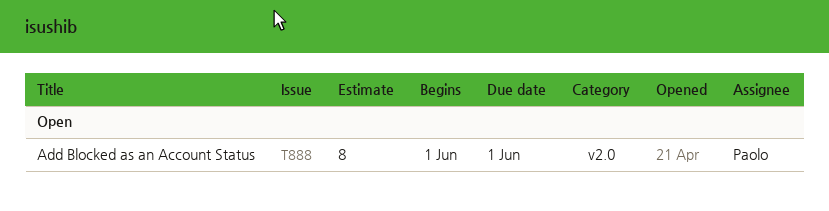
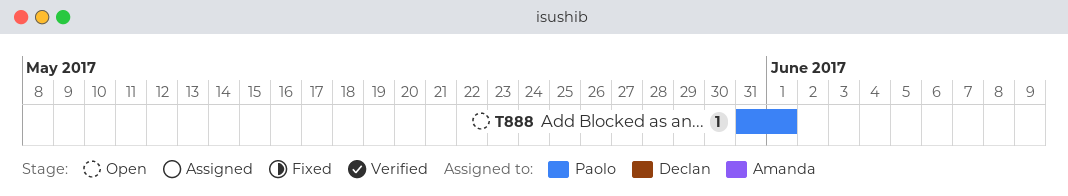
T888, estimate: 8 -> 1
T888, start: Jun 1 -> May 31

